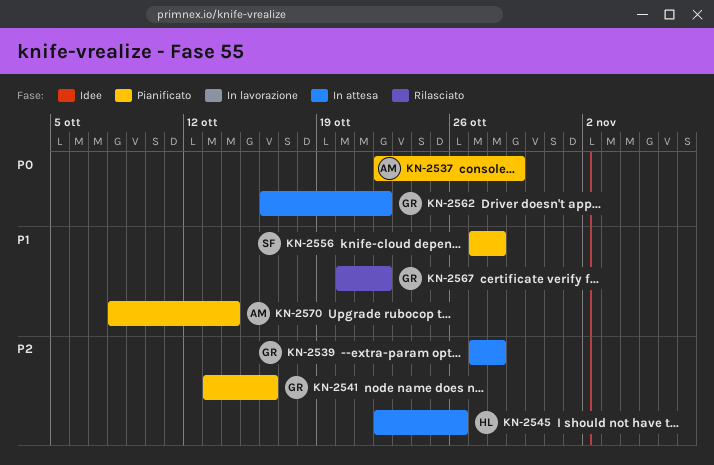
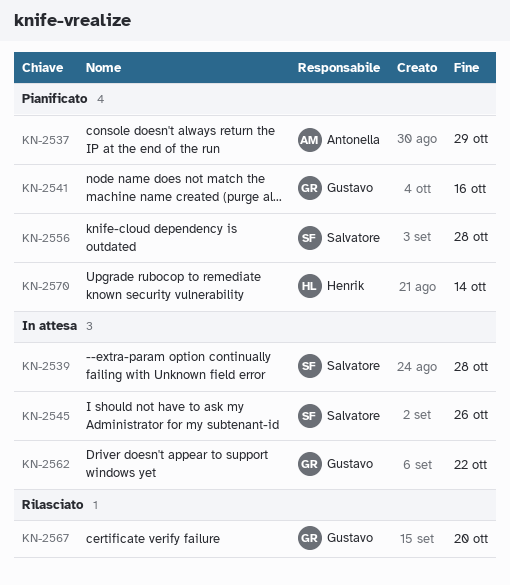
KN-2539, owner: Gustavo -> Salvatore
KN-2545, owner: Henrik -> Salvatore
KN-2567, due: Oct 22 -> Oct 20
KN-2570, owner: Antonella -> Henrik

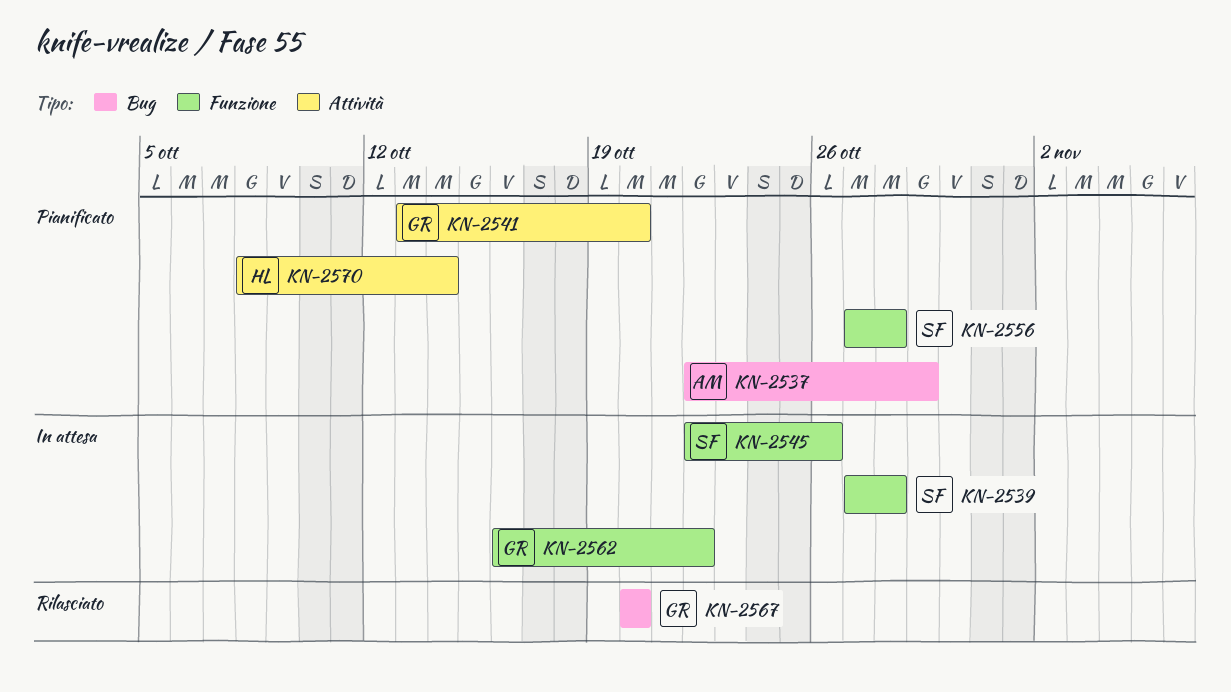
KN-2541, due: Oct 16 -> Oct 20

